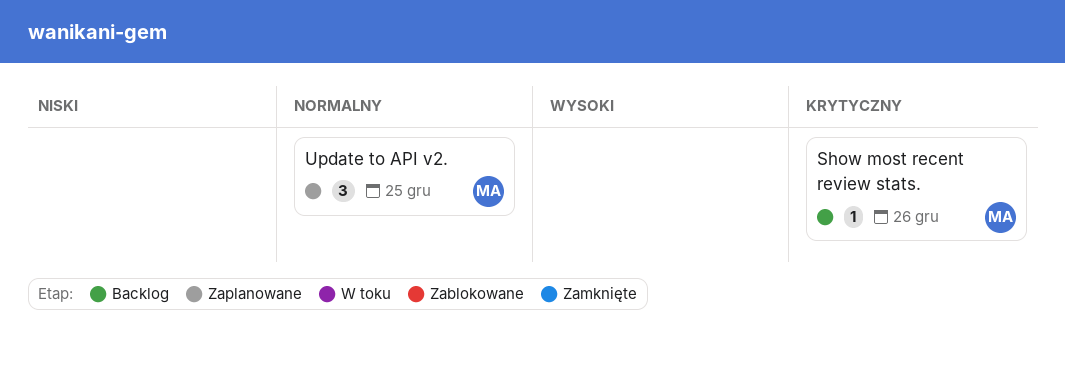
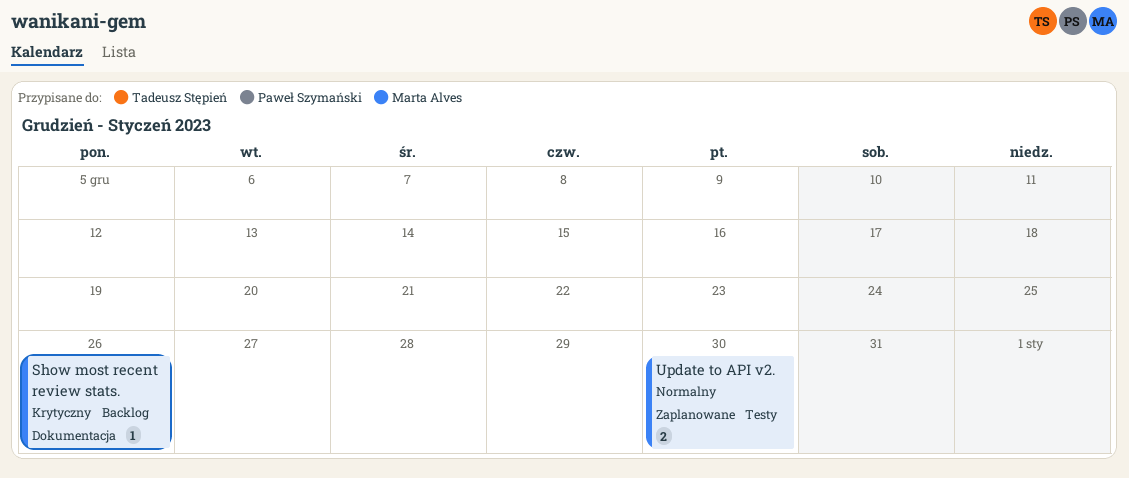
Update to API v2., estimate: 3 -> 2
Update to API v2., due: Dec 25 -> Dec 30

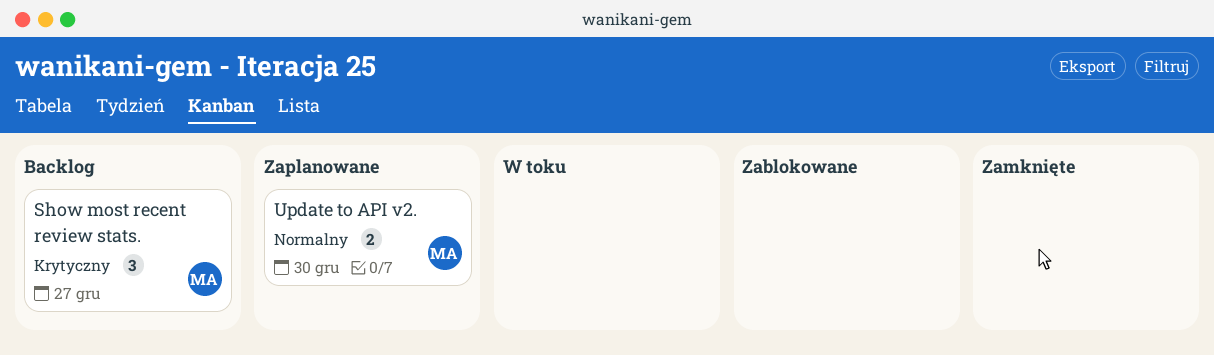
Show most recent review stats., estimate: 1 -> 3
Show most recent review stats., due: Dec 26 -> Dec 27

